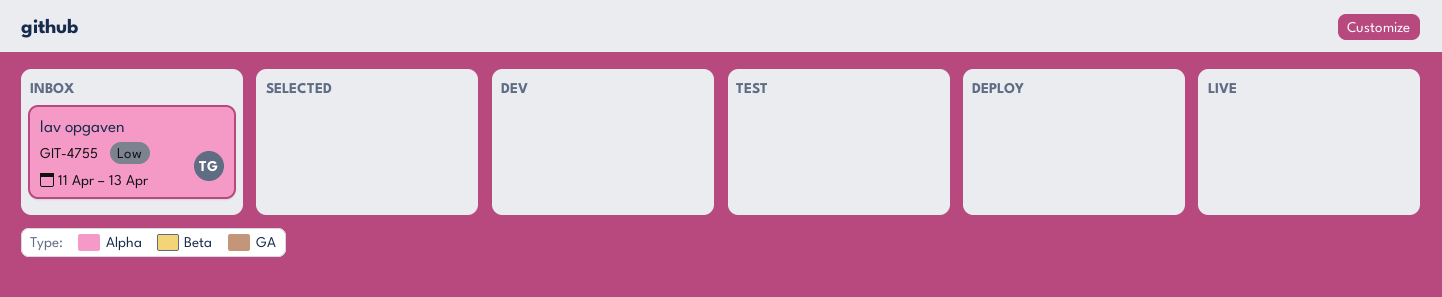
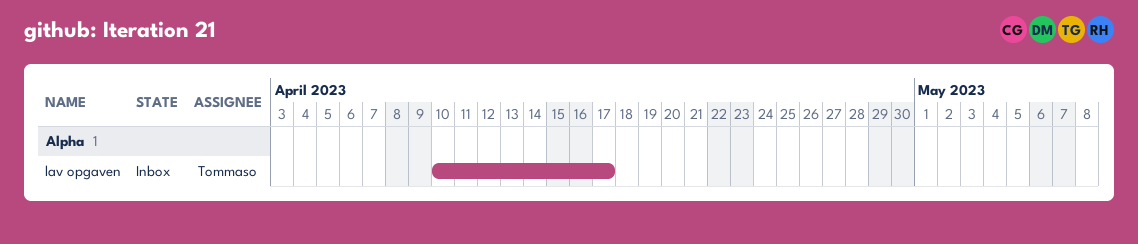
lav opgaven, start: Apr 11 -> Apr 10
lav opgaven, due: Apr 13 -> Apr 17

